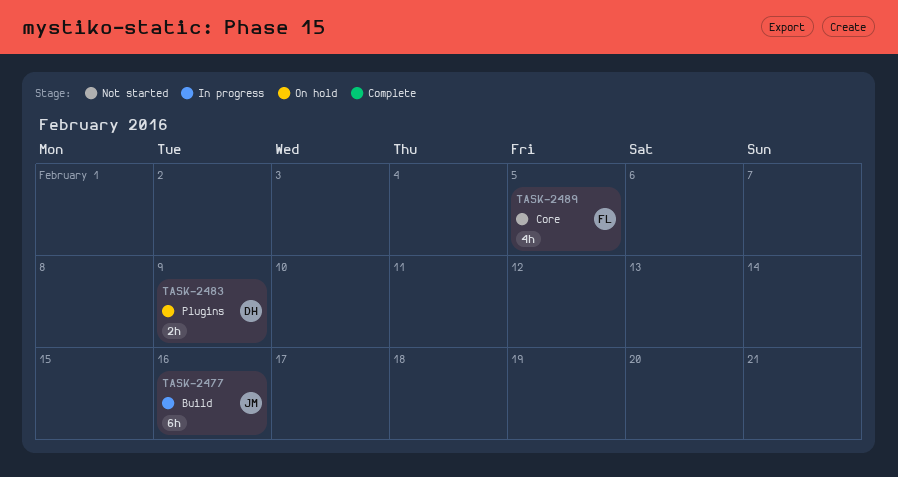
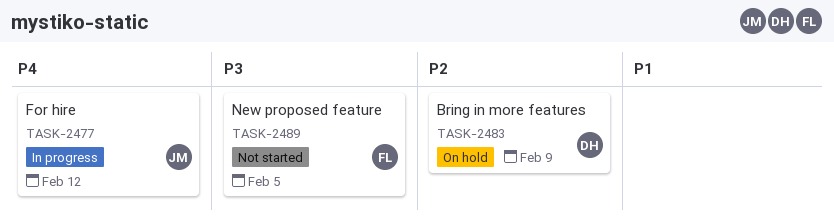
TASK-2477, due: Feb 16 -> Feb 12

